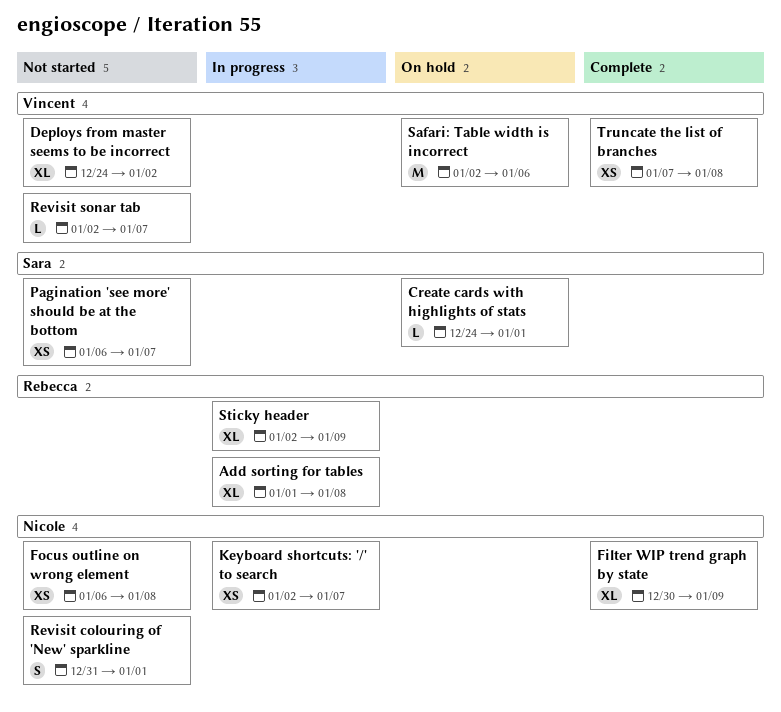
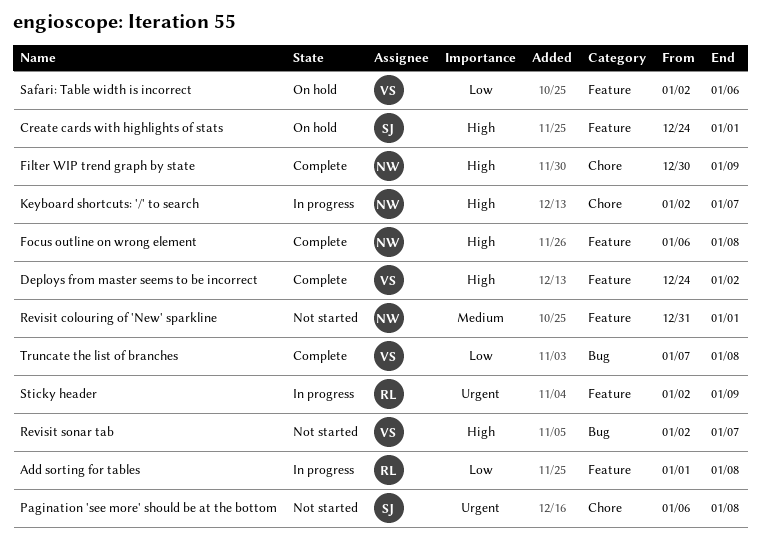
Deploys from master seems to be incorrect, status: Not started -> Complete
Focus outline on wrong element, status: Not started -> Complete
Pagination 'see more' should be at the bottom, due: Jan 7 -> Jan 8

